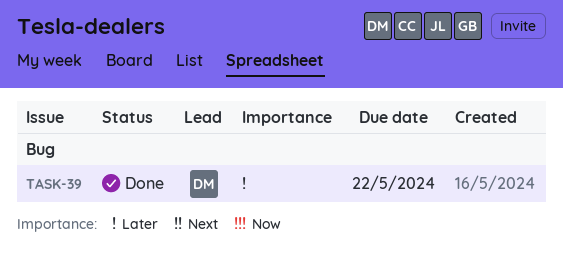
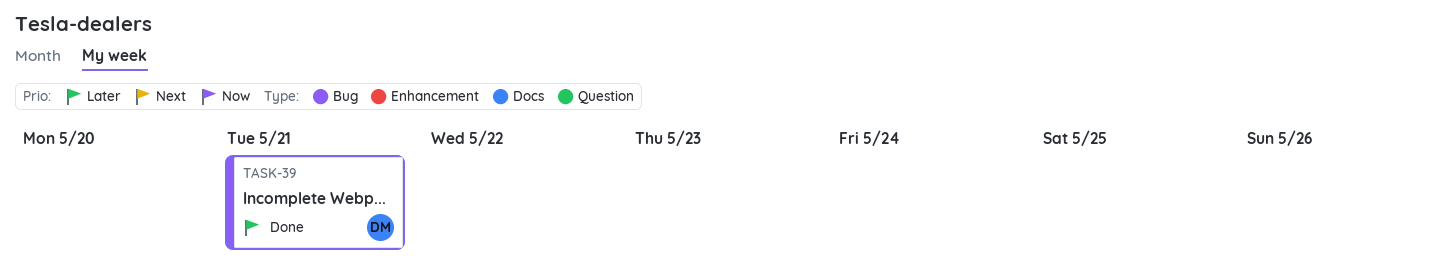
TASK-39, due: May 22 -> May 21

